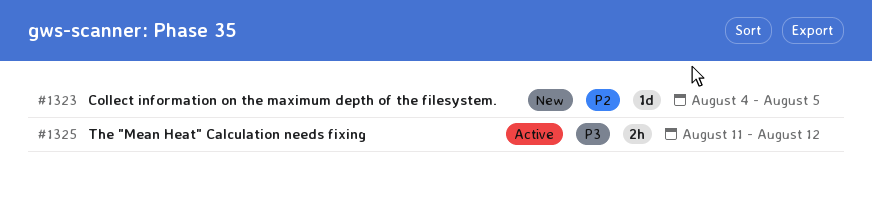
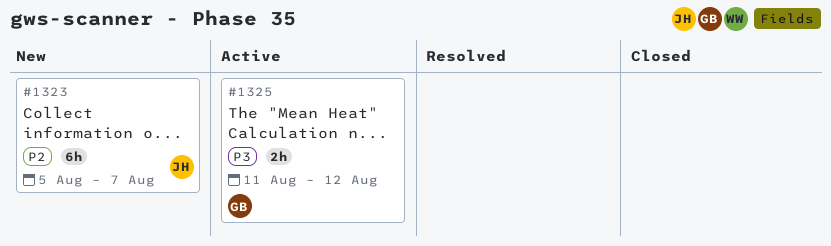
#1323, estimate: 1d -> 6h
#1323, start: Aug 4 -> Aug 5
#1323, due: Aug 5 -> Aug 7

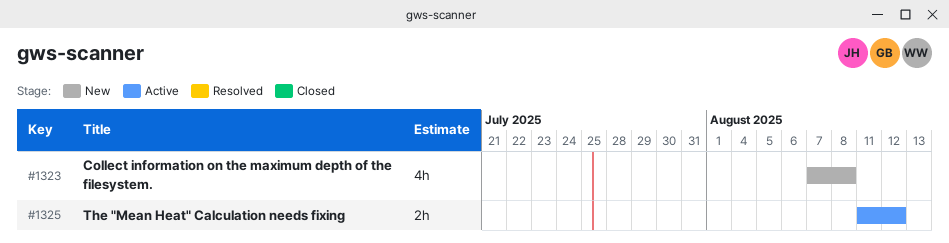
#1323, estimate: 6h -> 4h
#1323, start: Aug 5 -> Aug 7
#1323, due: Aug 7 -> Aug 8

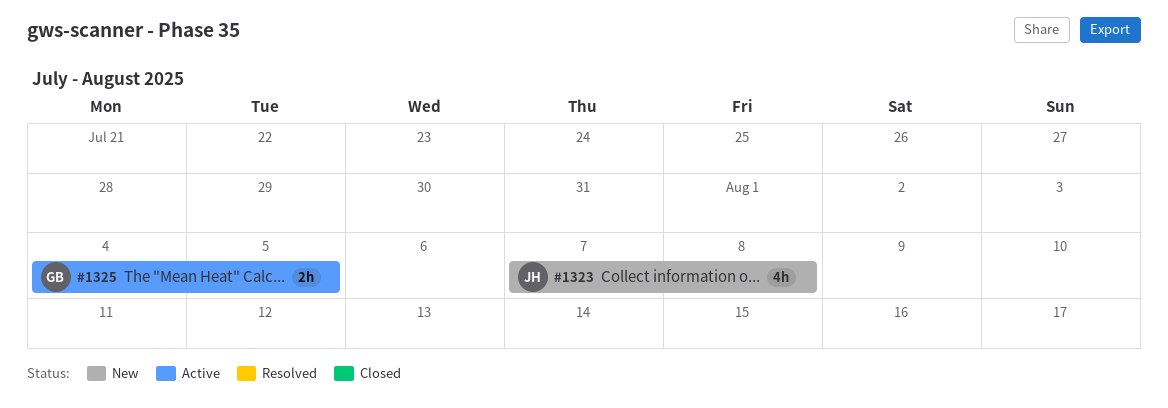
#1325, start: Aug 11 -> Aug 4
#1325, due: Aug 12 -> Aug 5

